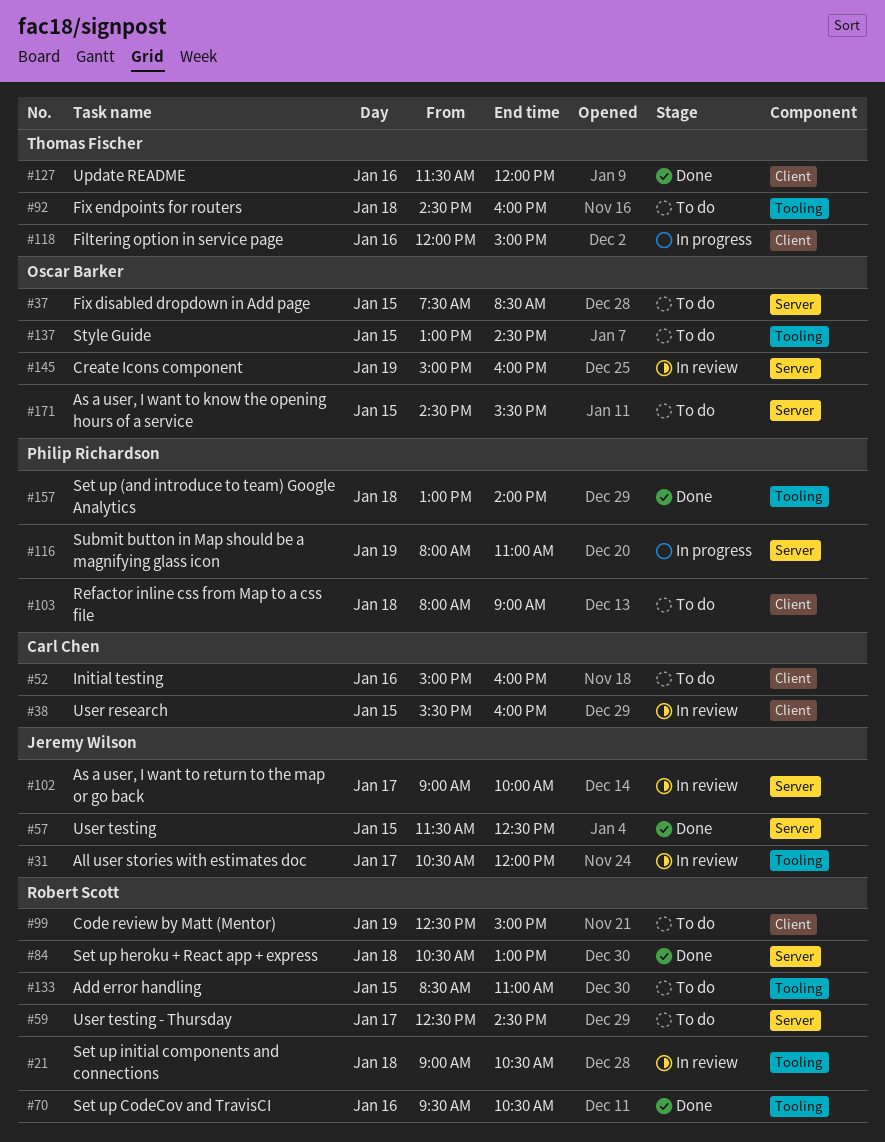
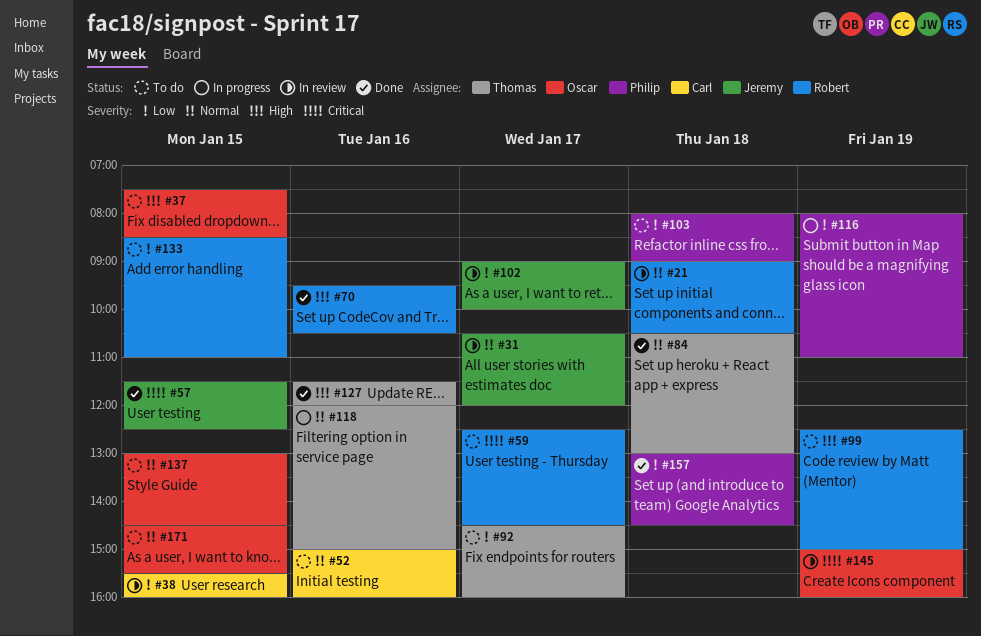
#84, owner: Robert Scott -> Thomas Fischer
#92, day: Jan 18 -> Jan 17
#157, ends: 14:00 -> 14:30

